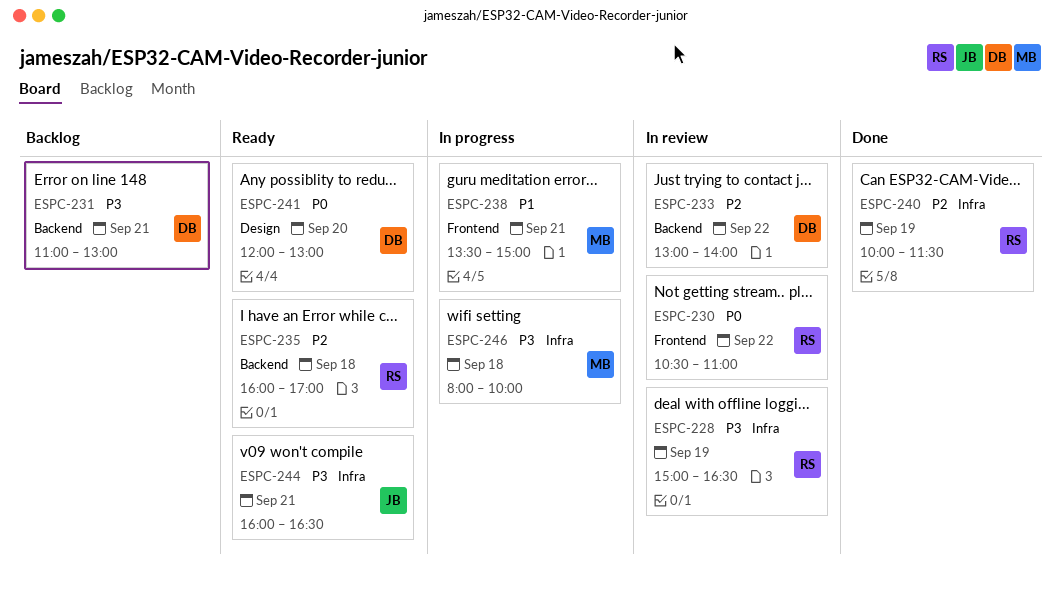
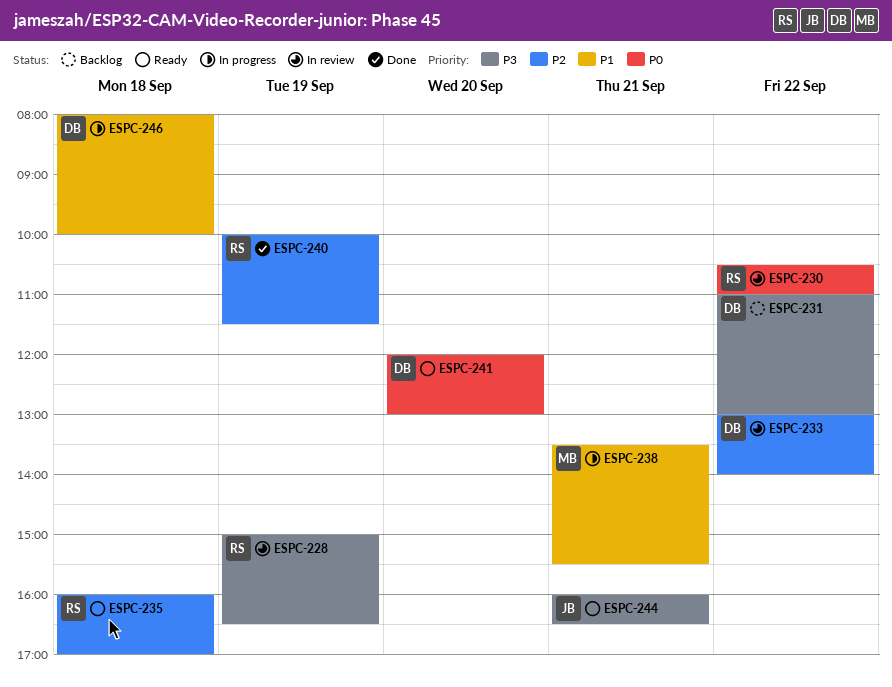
ESPC-231, day: Sep 21 -> Sep 22
ESPC-238, ends: 15:00 -> 15:30
ESPC-246, owner: MB -> DB
ESPC-246, priority: P3 -> P1

